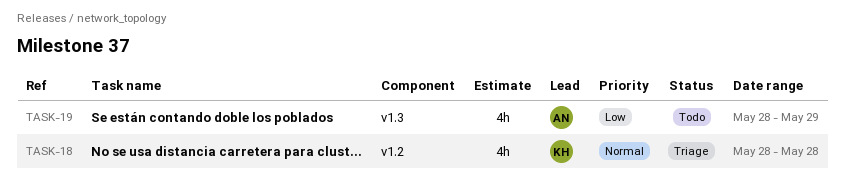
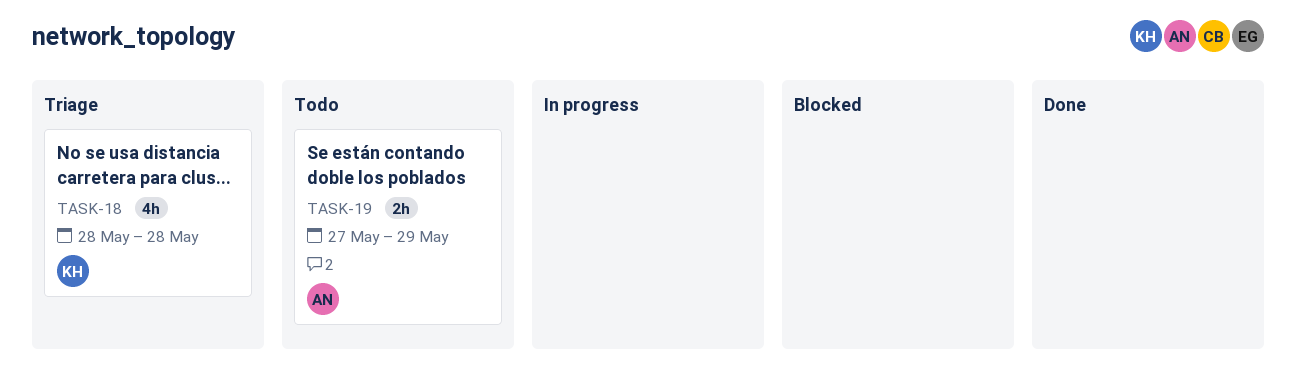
TASK-19, estimate: 4h -> 2h
TASK-19, start: May 28 -> May 27

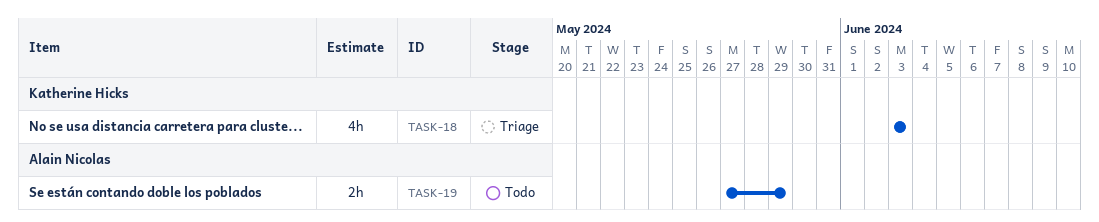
TASK-18, start: May 28 -> Jun 3
TASK-18, due: May 28 -> Jun 3

